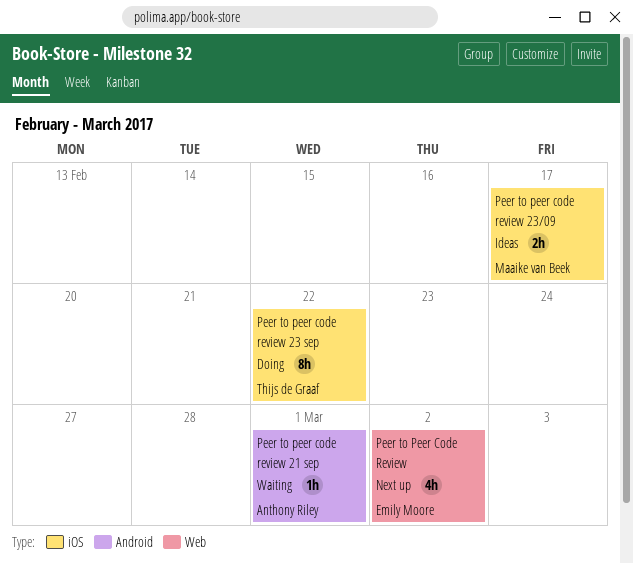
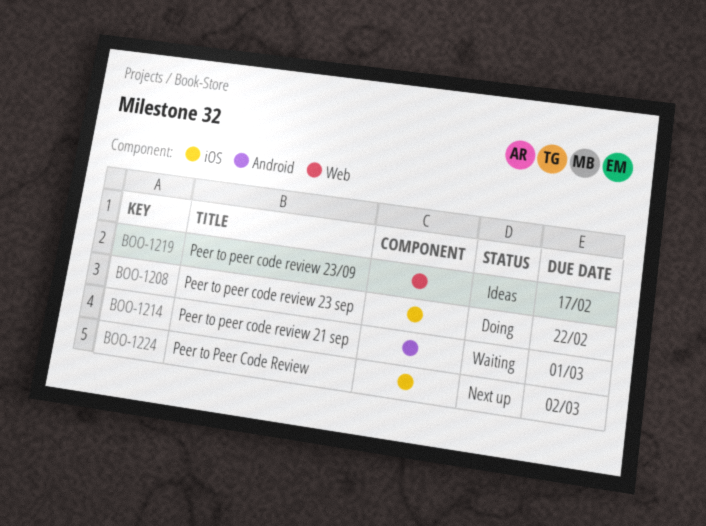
Peer to Peer Code Review, label: Web -> iOS
Peer to peer code review 23/09, label: iOS -> Web

